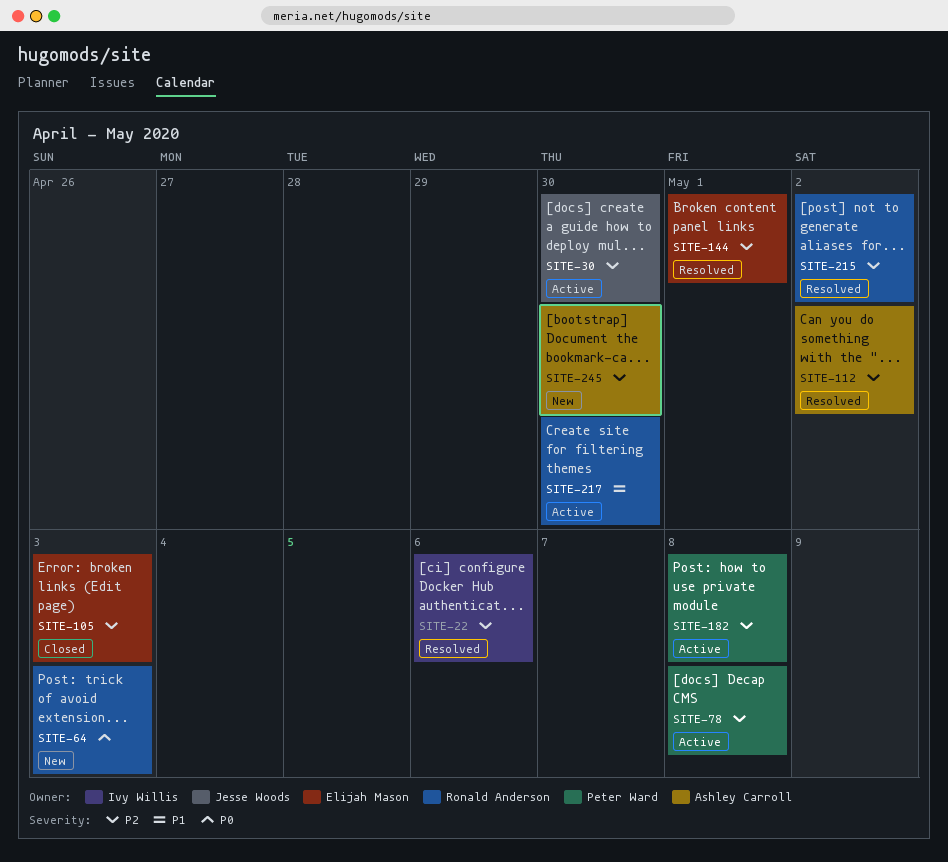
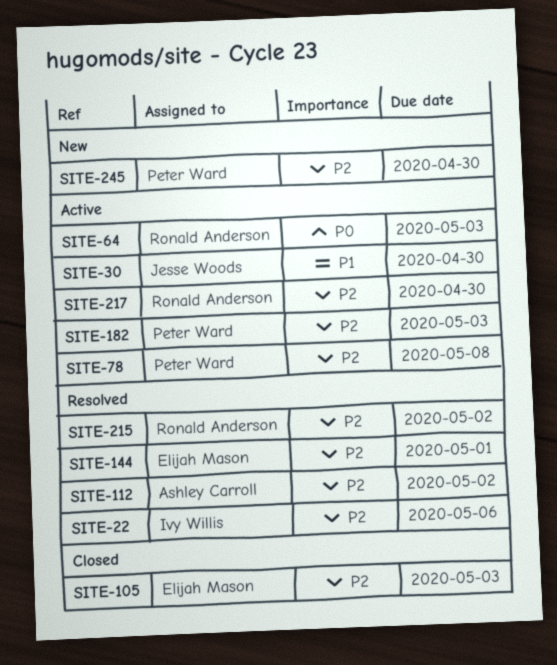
SITE-30, priority: P2 -> P1
SITE-64, status: New -> Active
SITE-182, due: May 8 -> May 3
SITE-217, priority: P1 -> P2
SITE-245, owner: Ashley Carroll -> Peter Ward

